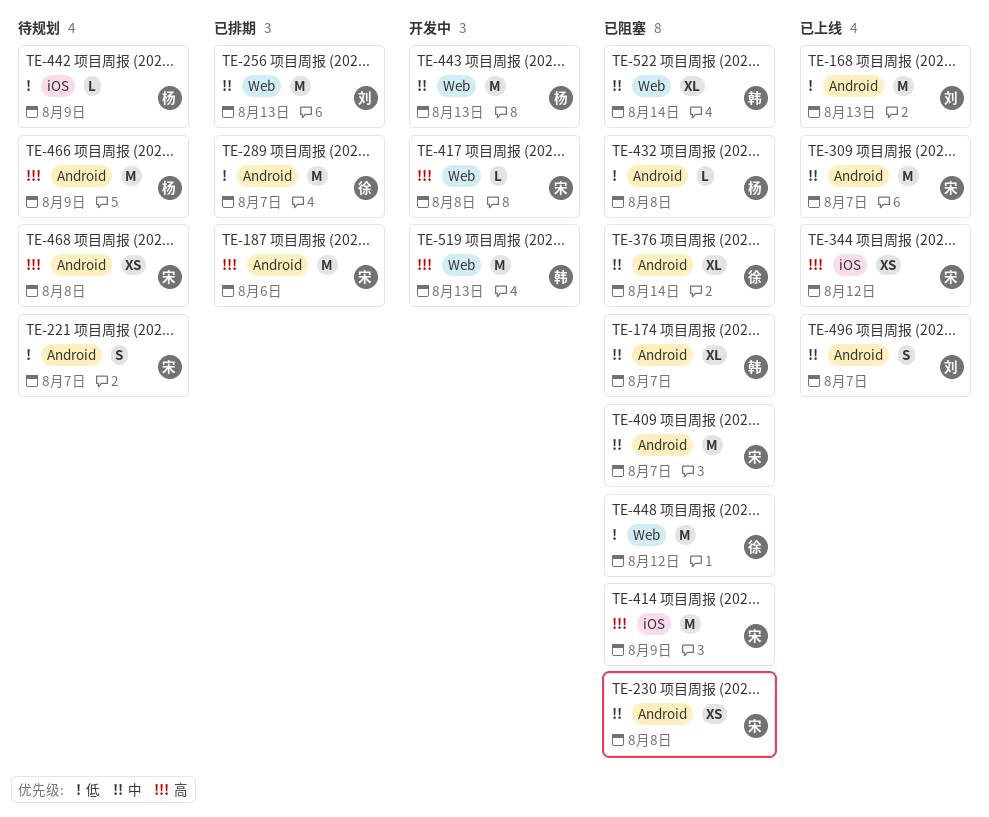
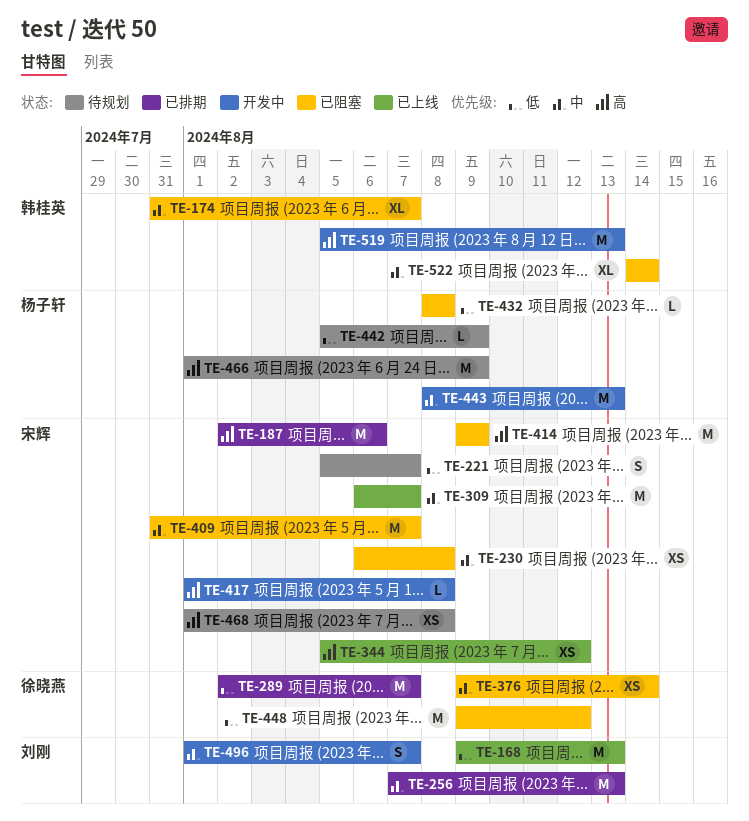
TE-376, estimate: XL -> XS
TE-496, status: 已上线 -> 开发中

